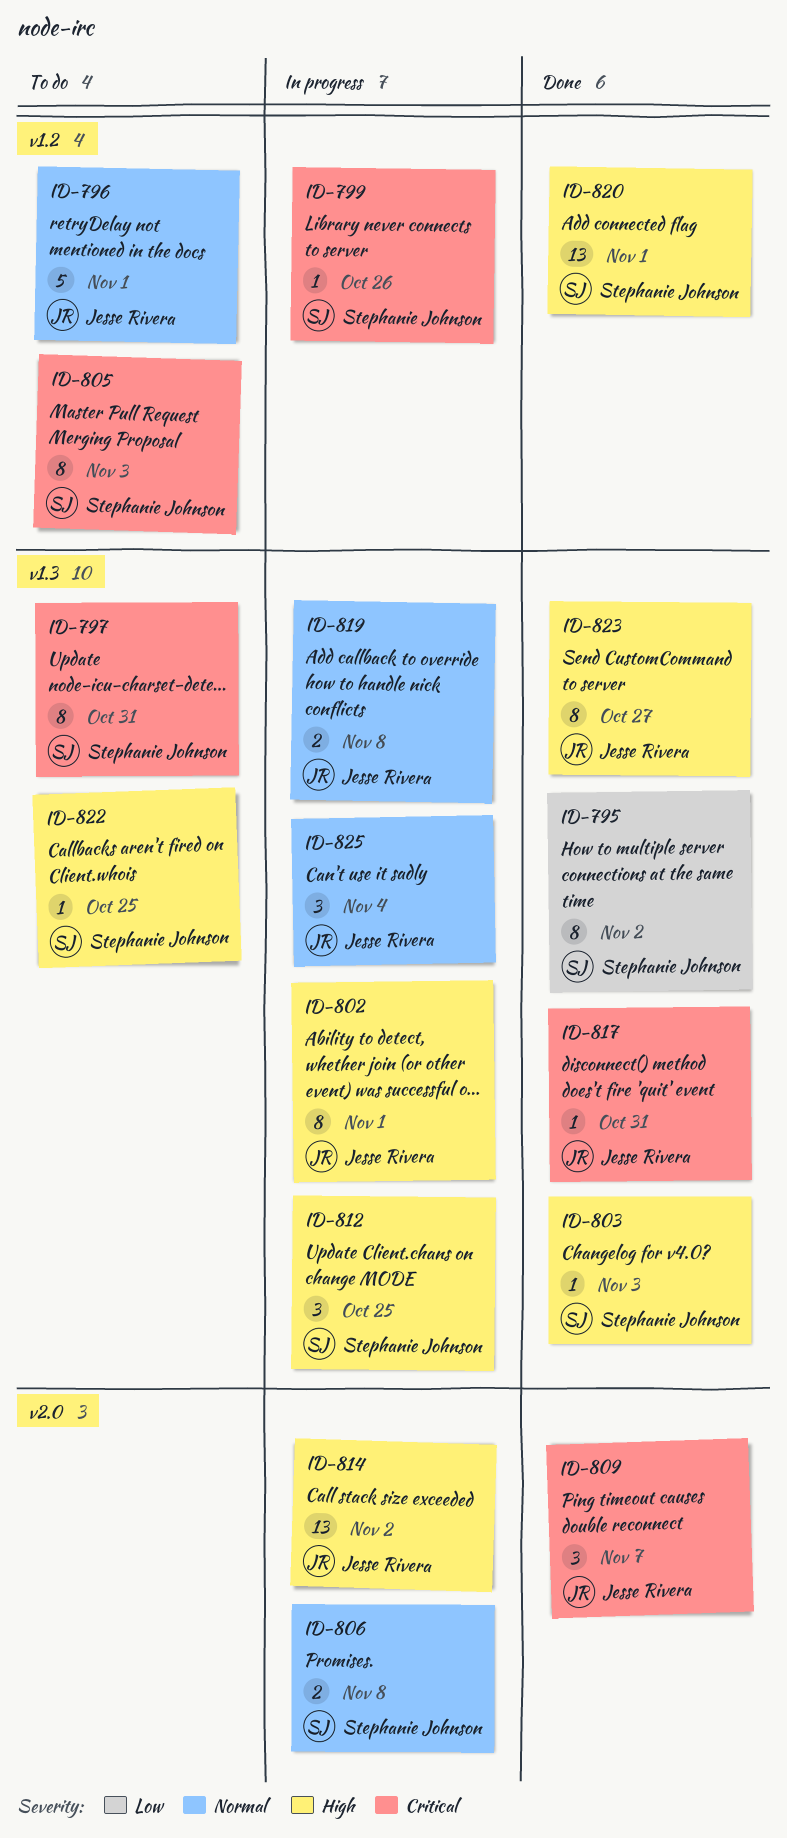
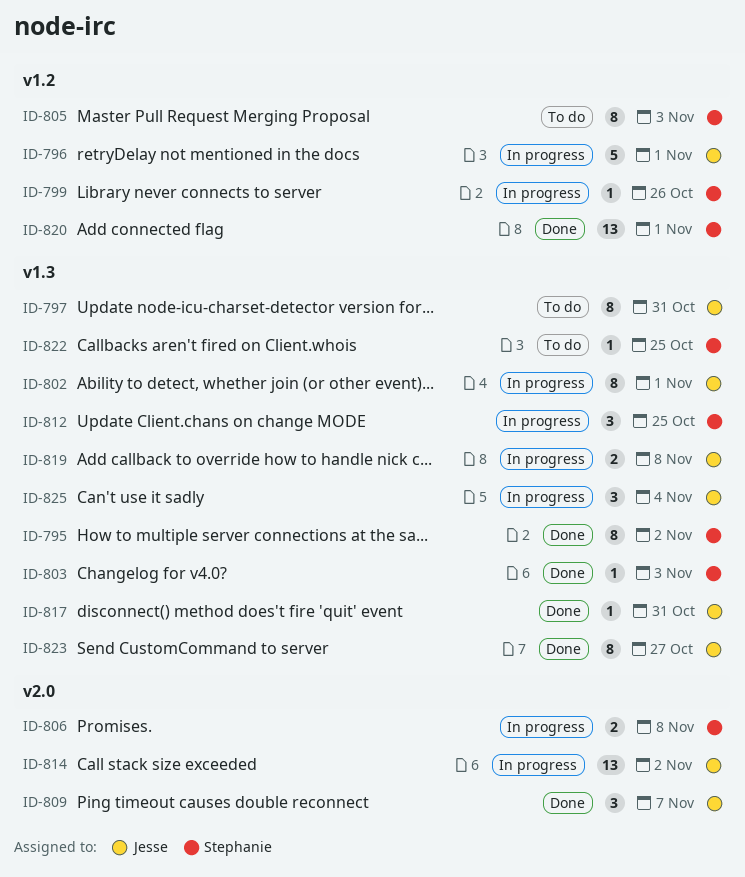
ID-796, status: To do -> In progress
ID-797, owner: Stephanie Johnson -> Jesse Rivera

